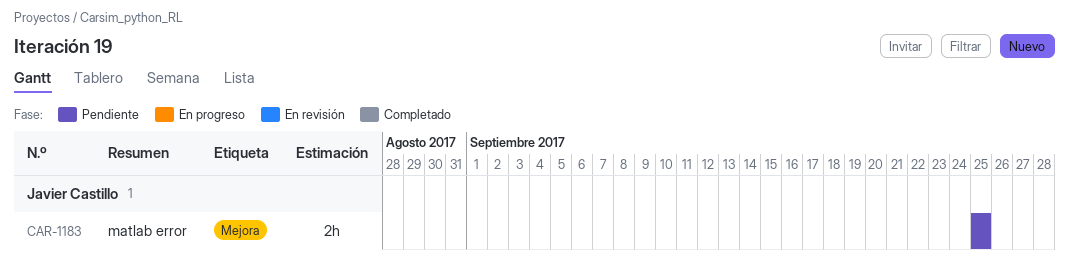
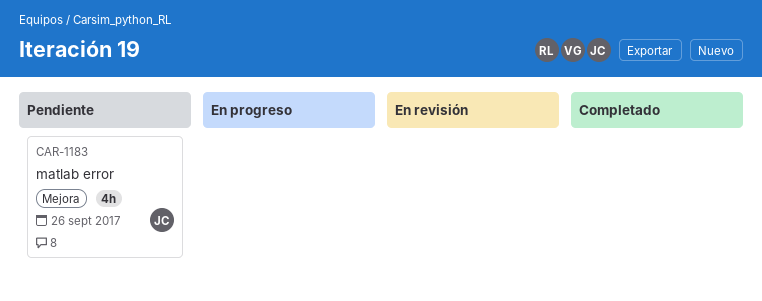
CAR-1183, estimate: 2h -> 4h
CAR-1183, due: Sep 25 -> Sep 26

